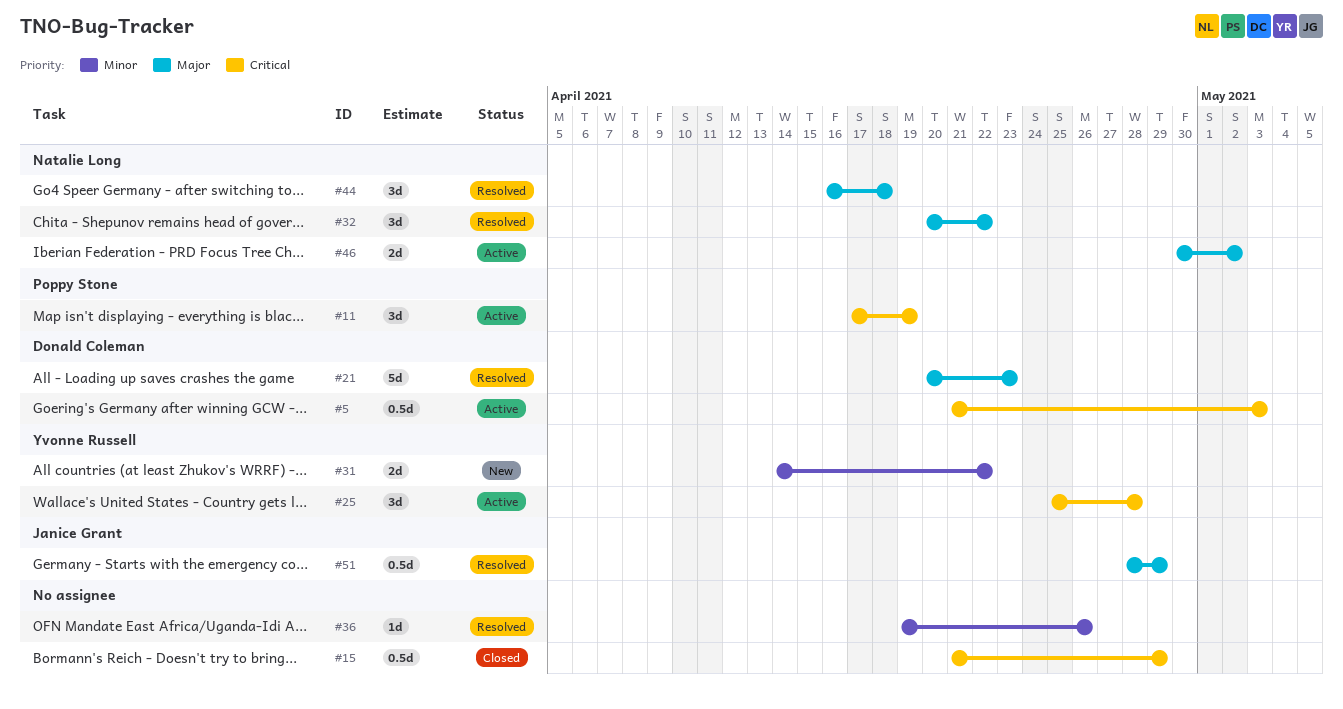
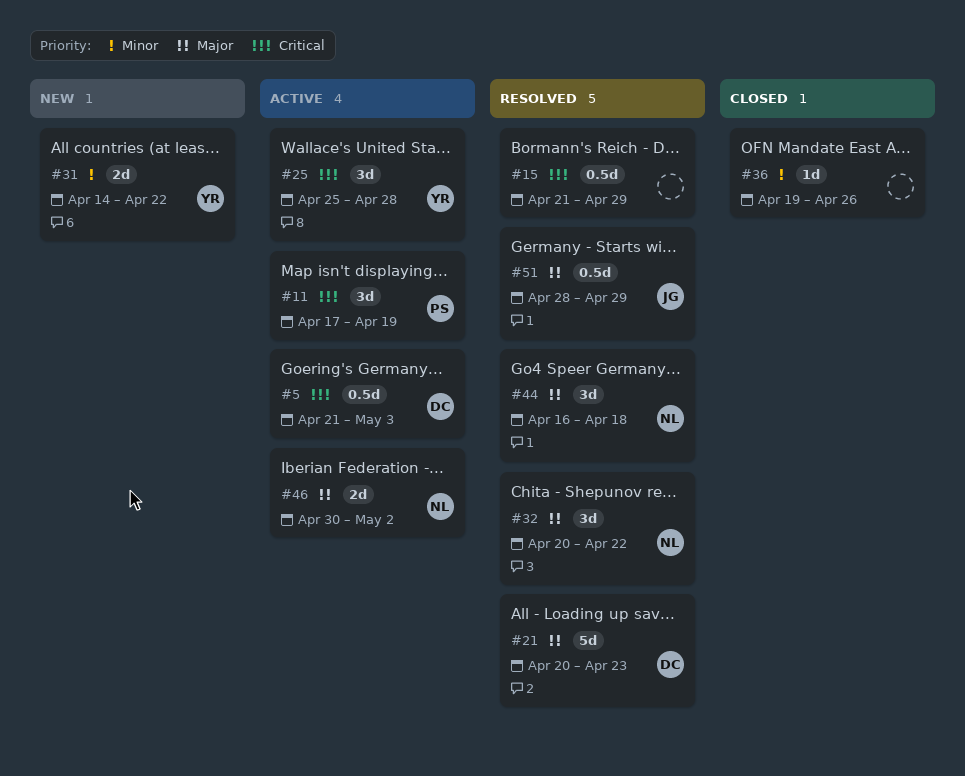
#15, status: Closed -> Resolved
#36, status: Resolved -> Closed

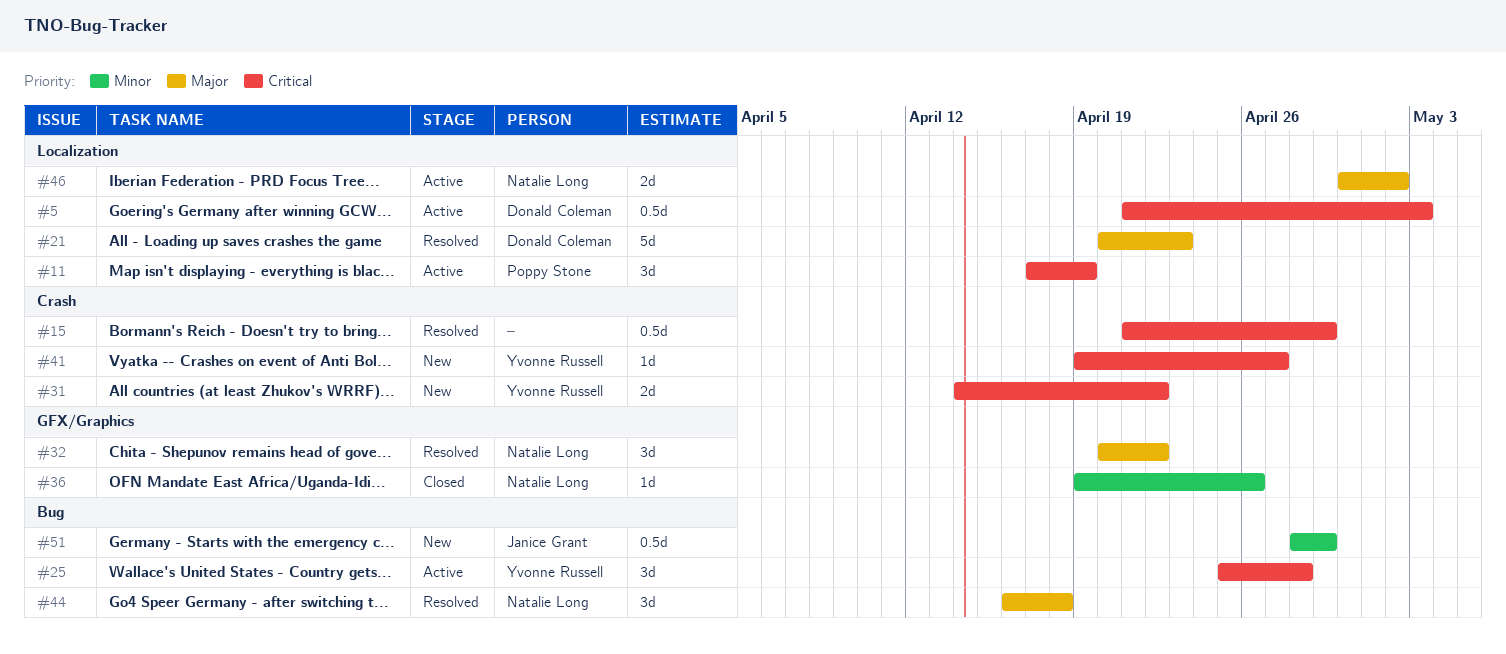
#31, priority: Minor -> Critical
#36, owner: none -> Natalie Long
#41: none -> present
#51, status: Resolved -> New
#51, priority: Major -> Minor

